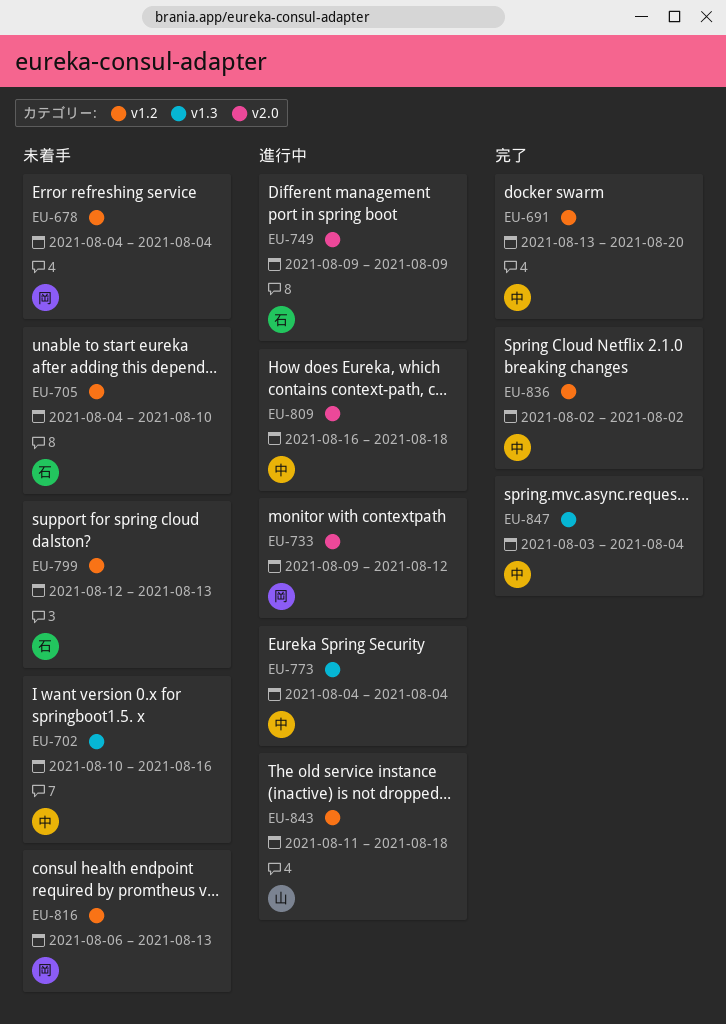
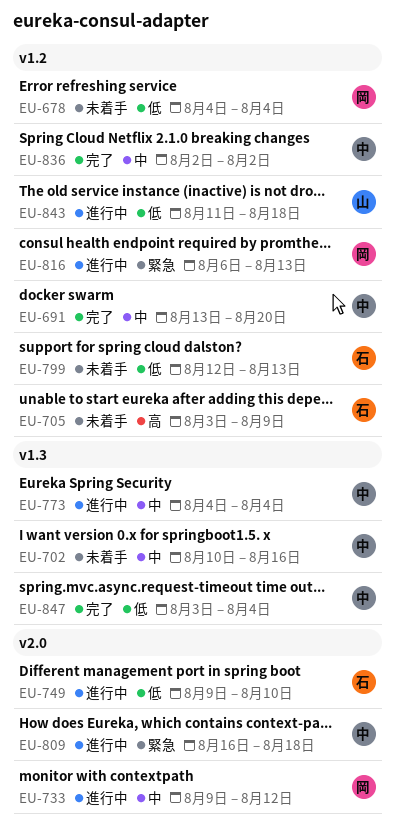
EU-705, start: Aug 4 -> Aug 3
EU-705, due: Aug 10 -> Aug 9
EU-749, due: Aug 9 -> Aug 10
EU-816, status: 未着手 -> 進行中

